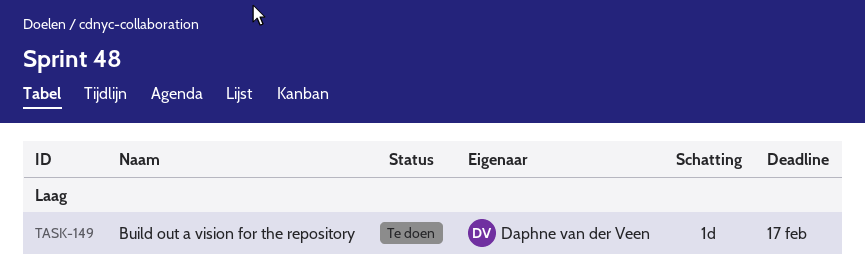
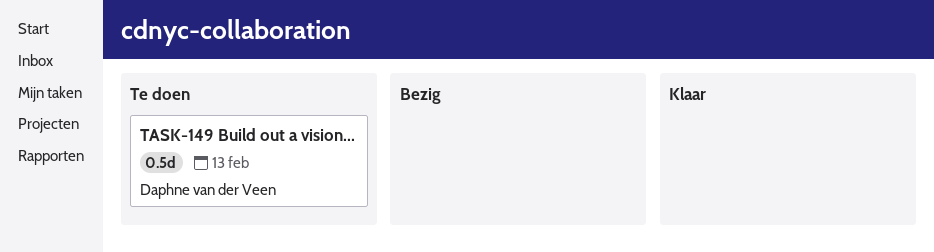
TASK-149, estimate: 1d -> 0.5d
TASK-149, due: Feb 17 -> Feb 13

